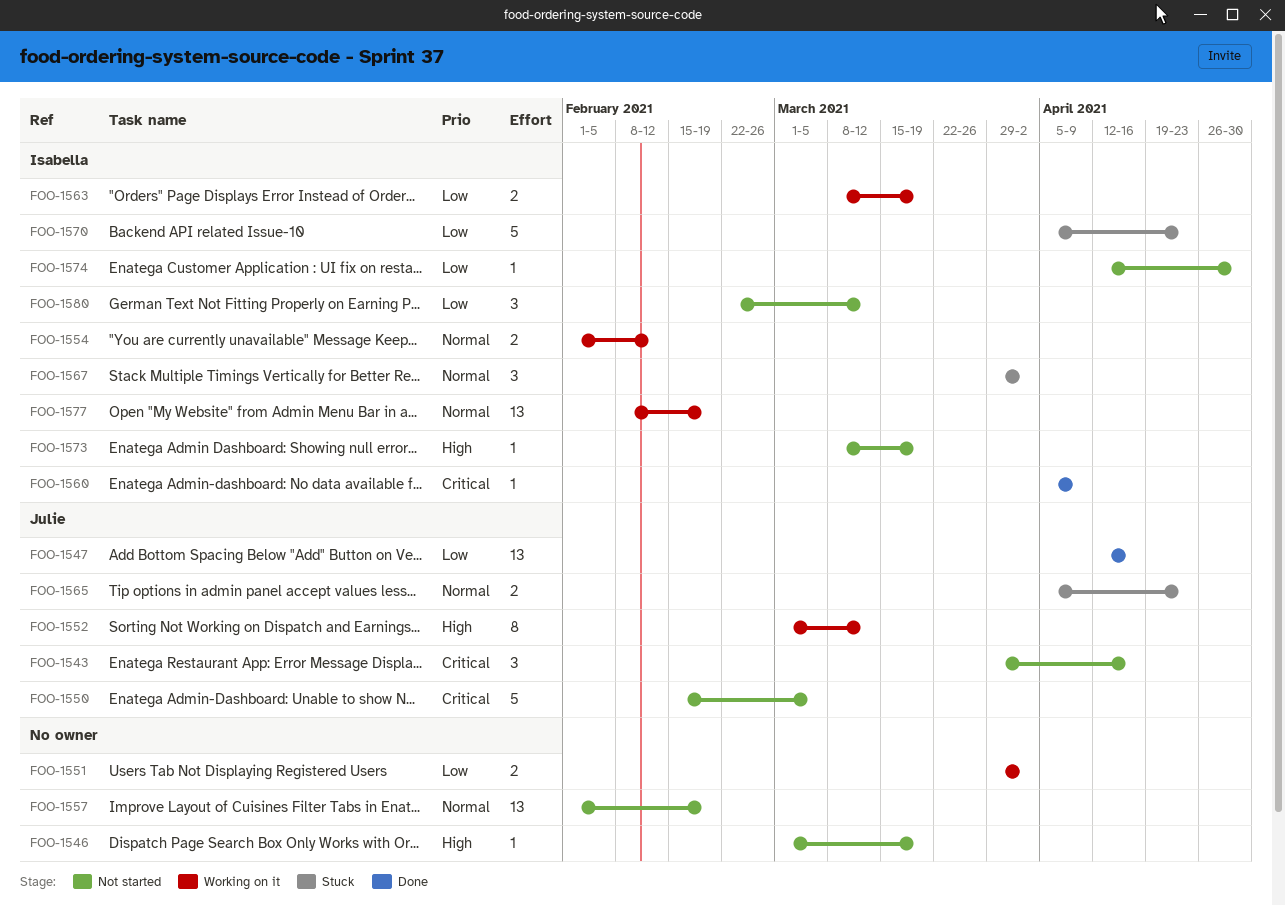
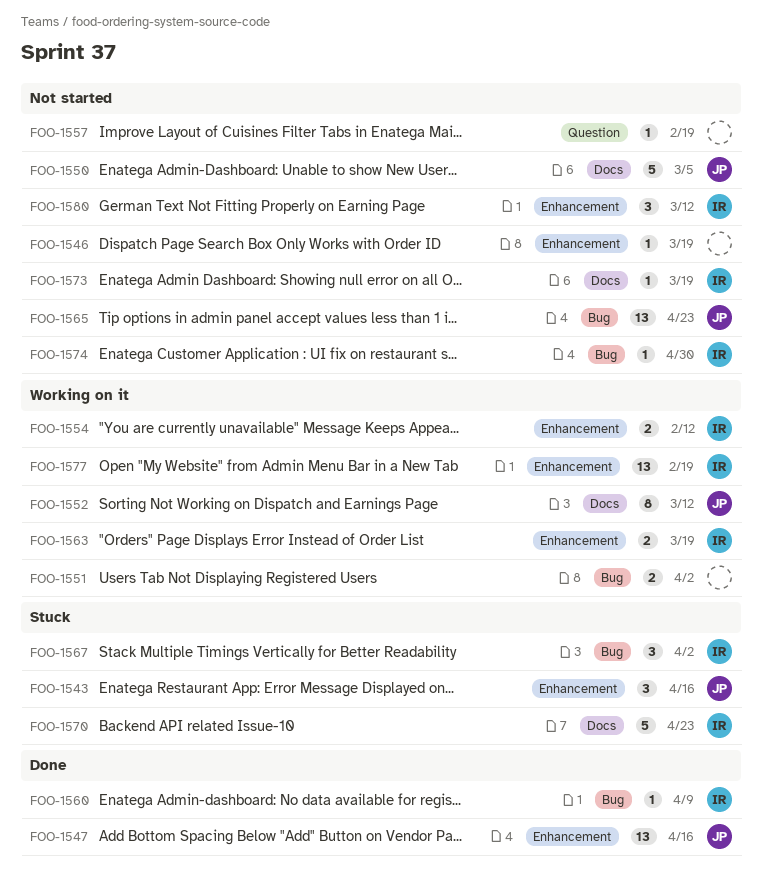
FOO-1543, status: Not started -> Stuck
FOO-1557, estimate: 13 -> 1
FOO-1565, status: Stuck -> Not started
FOO-1565, estimate: 2 -> 13

